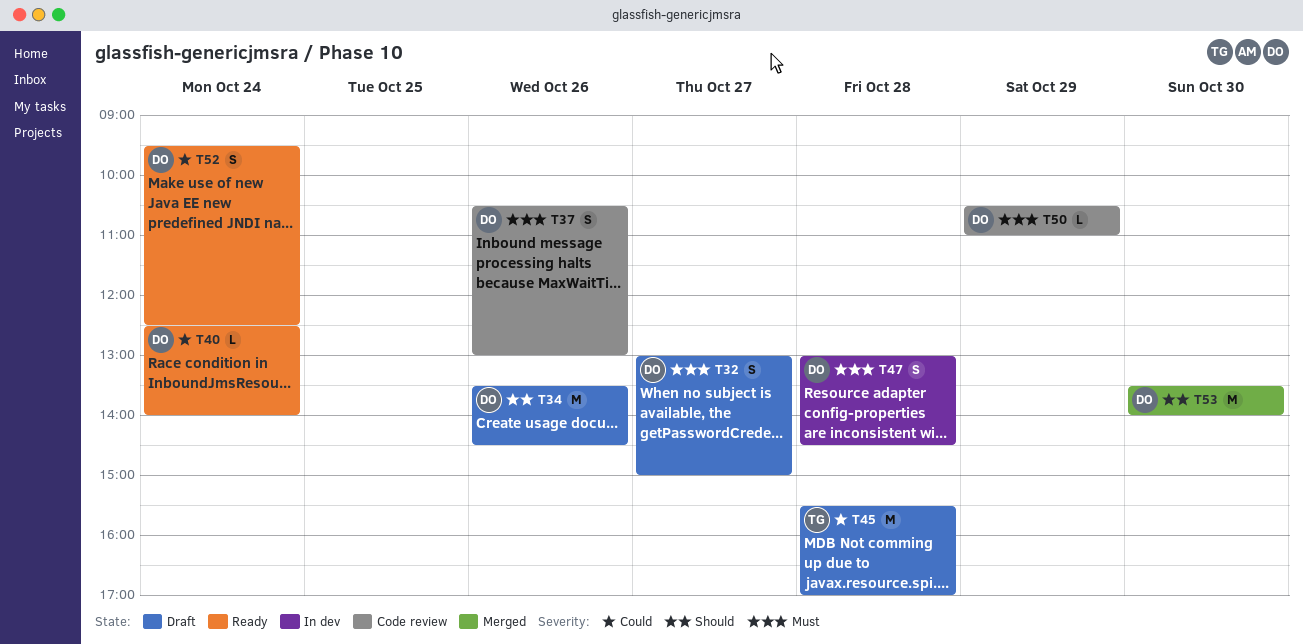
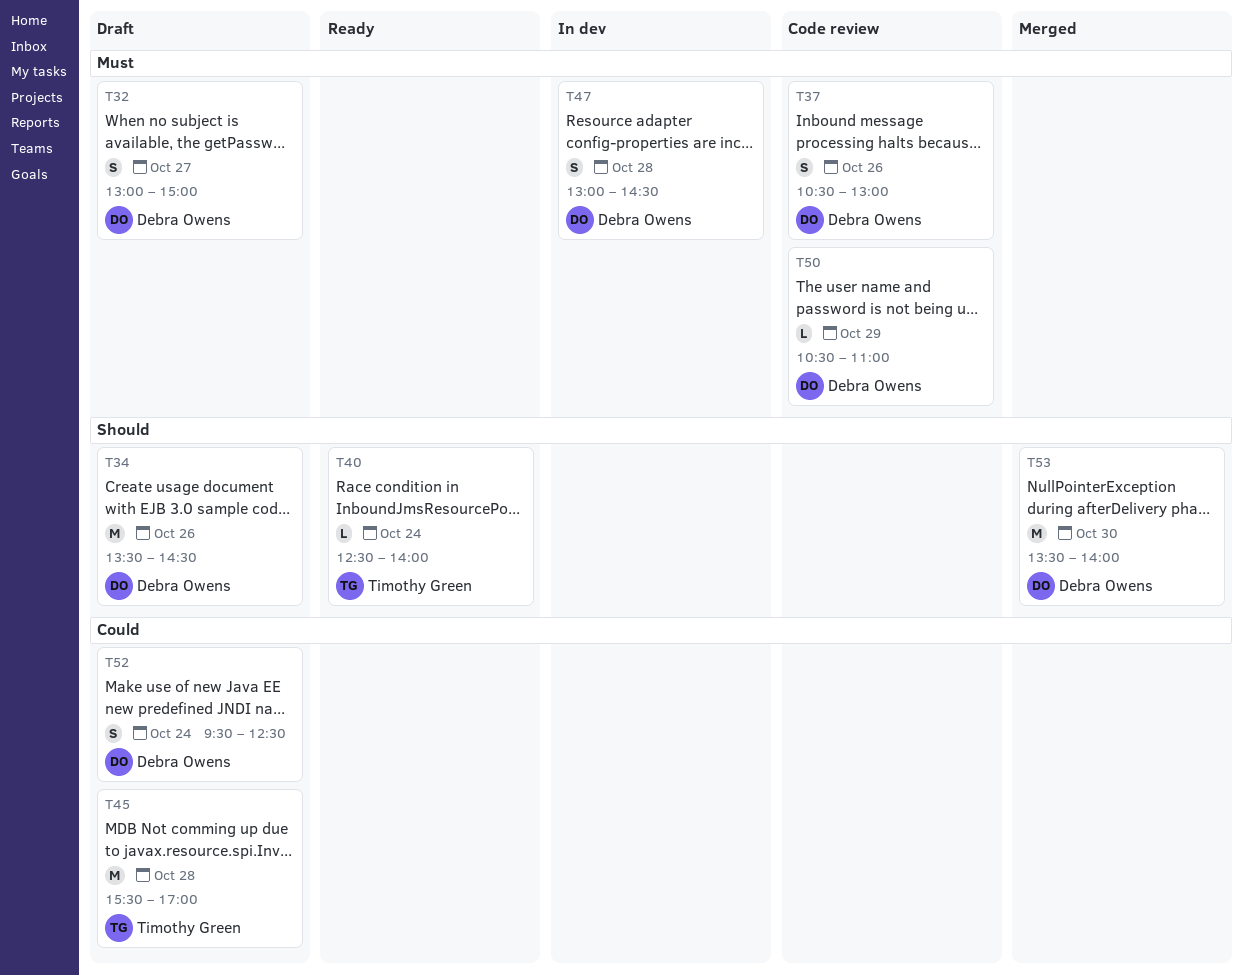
T40, owner: Debra Owens -> Timothy Green
T40, priority: Could -> Should
T52, status: Ready -> Draft

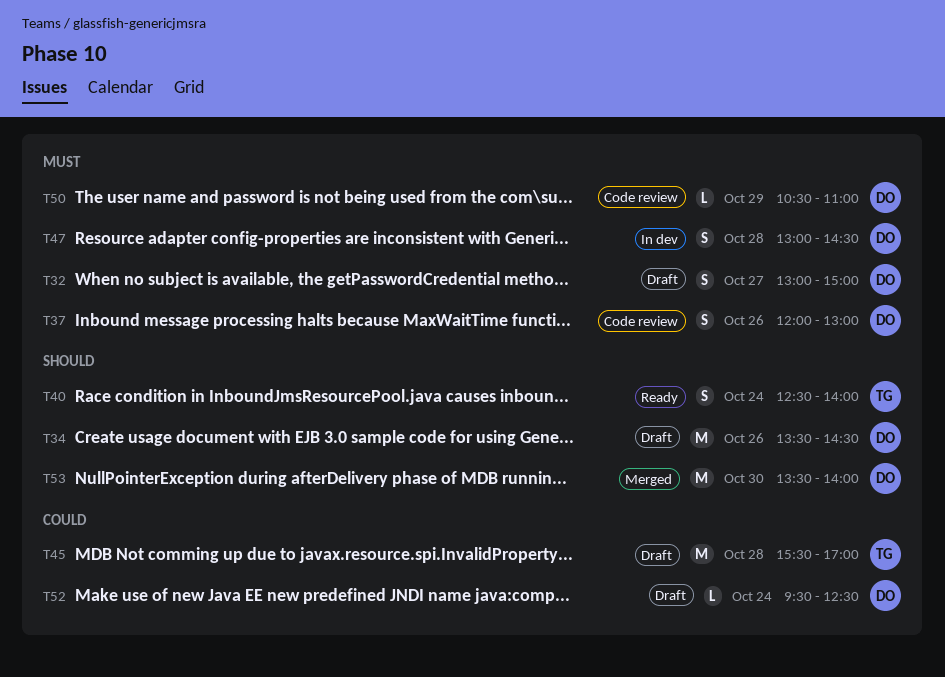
T37, begins: 10:30 -> 12:00
T40, estimate: L -> S
T52, estimate: S -> L

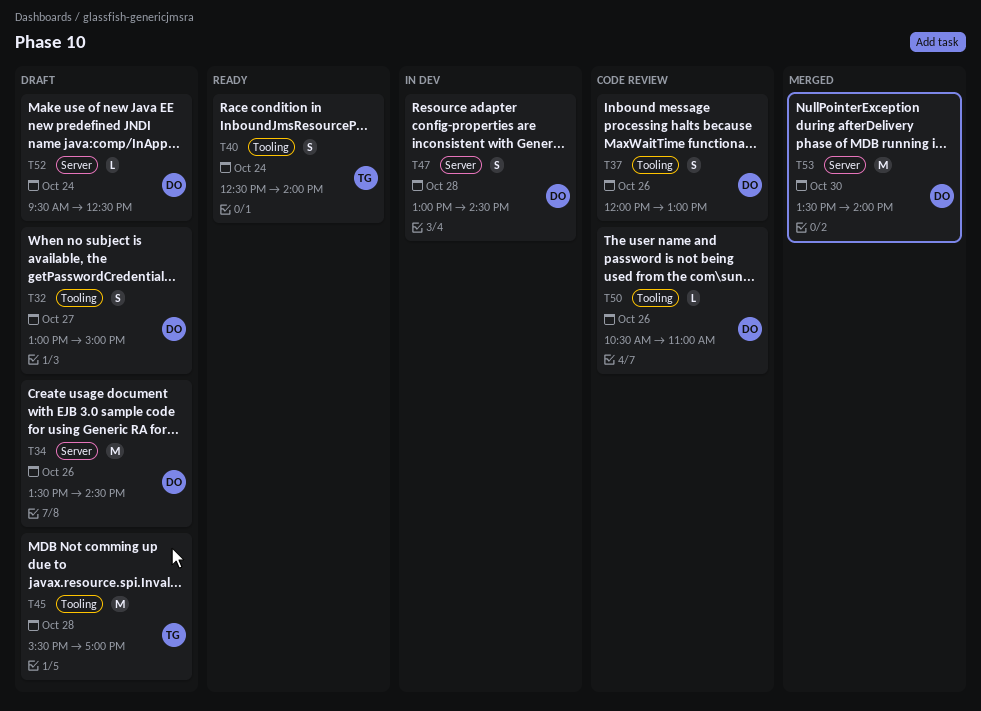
T50, day: Oct 29 -> Oct 26

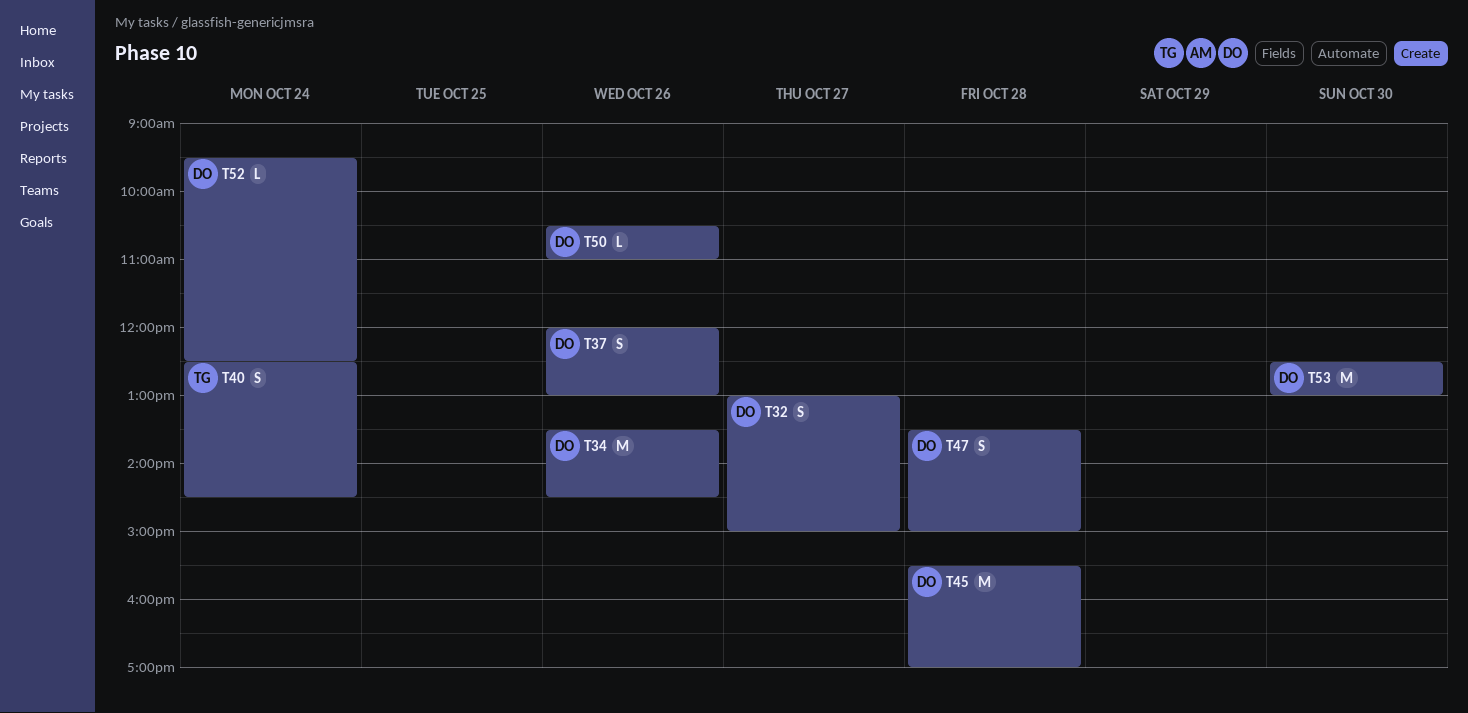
T40, ends: 14:00 -> 14:30
T45, owner: TG -> DO
T47, begins: 13:00 -> 13:30
T47, ends: 14:30 -> 15:00
T53, begins: 13:30 -> 12:30
T53, ends: 14:00 -> 13:00

